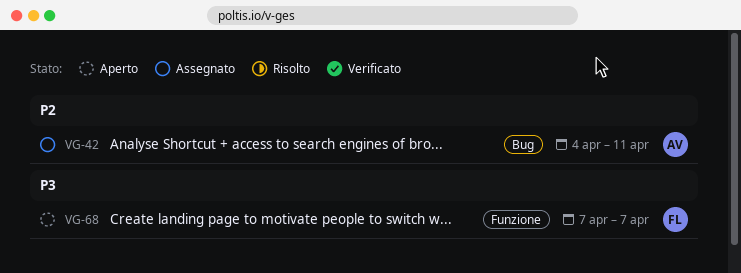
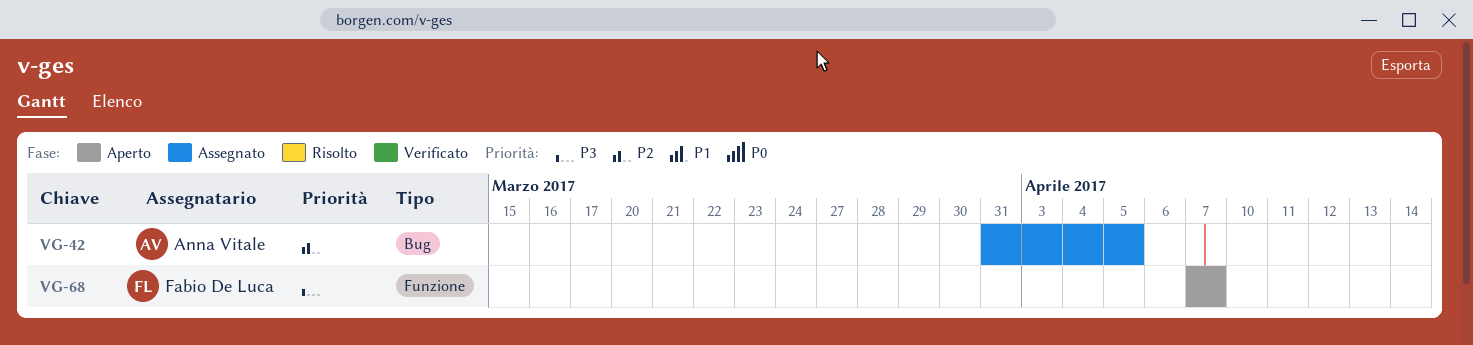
VG-42, start: Apr 4 -> Mar 31
VG-42, due: Apr 11 -> Apr 5

